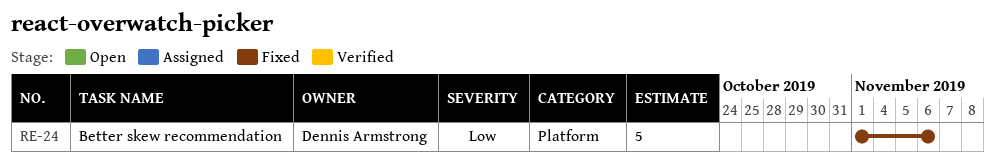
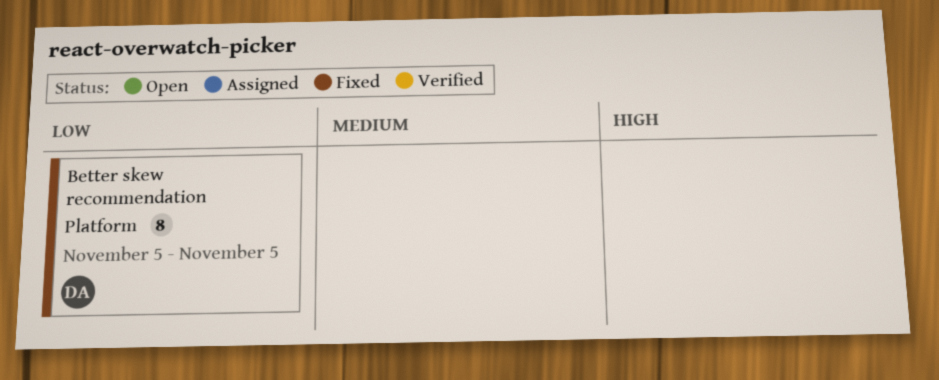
Better skew recommendation, estimate: 5 -> 8
Better skew recommendation, start: Nov 1 -> Nov 5
Better skew recommendation, due: Nov 6 -> Nov 5

